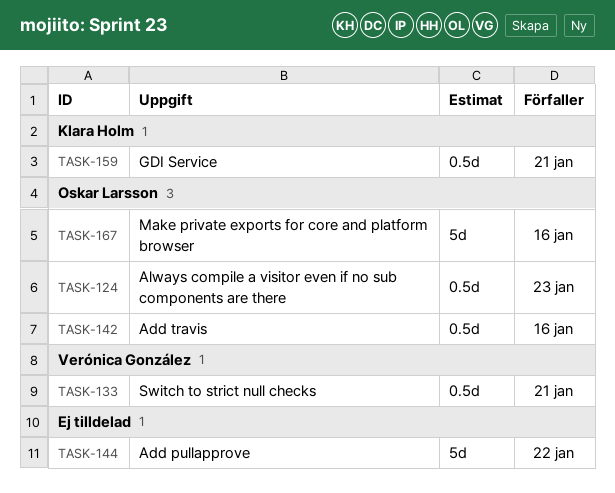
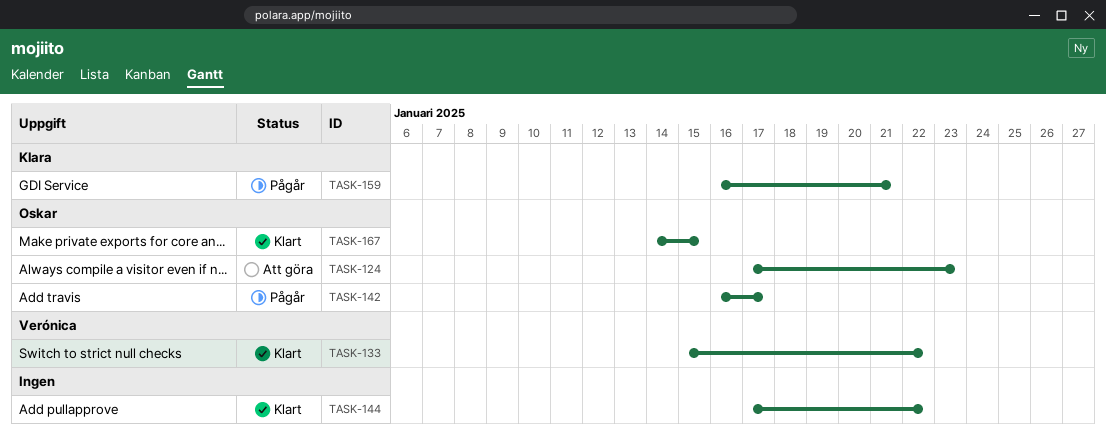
TASK-133, due: Jan 21 -> Jan 22
TASK-142, due: Jan 16 -> Jan 17
TASK-167, due: Jan 16 -> Jan 15

